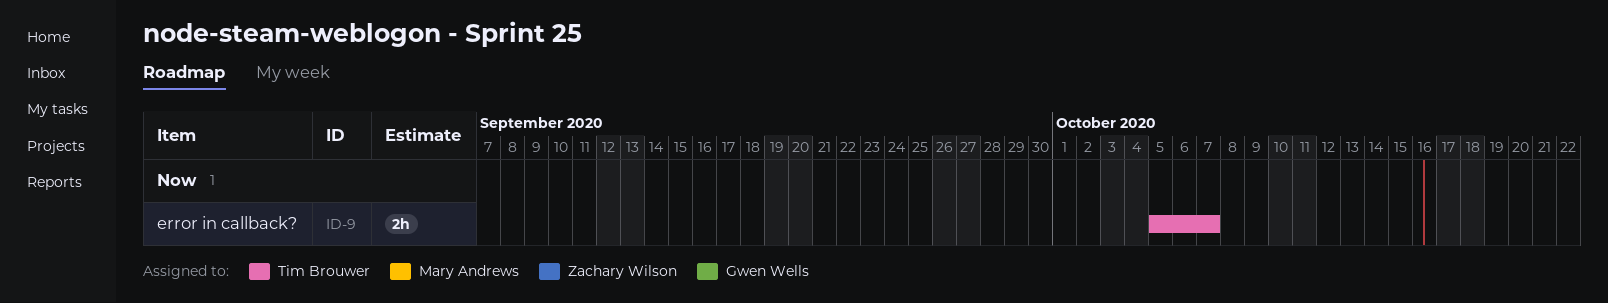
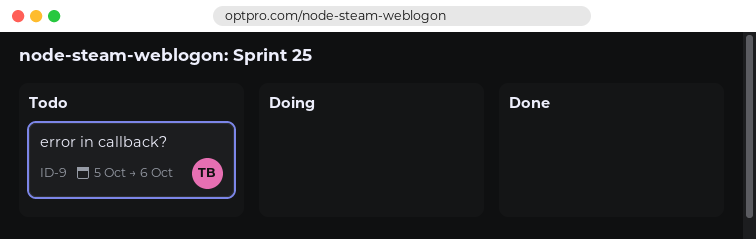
ID-9, due: Oct 7 -> Oct 6

